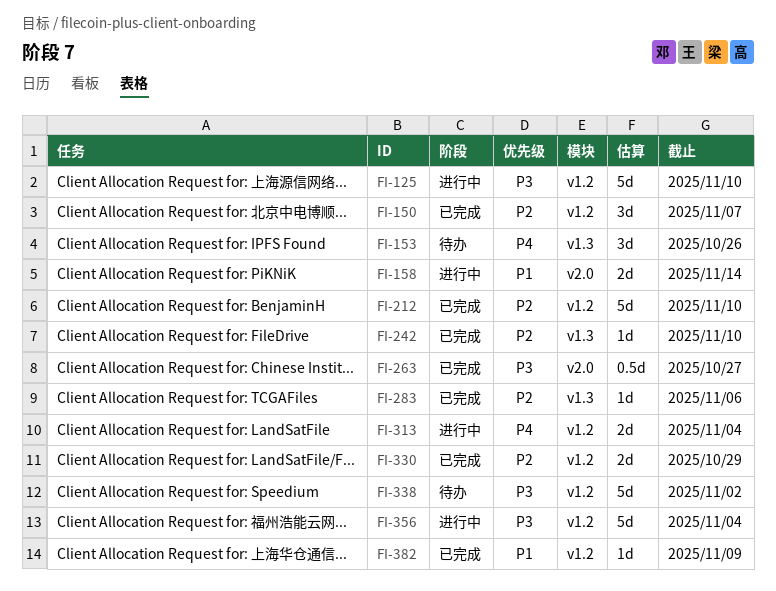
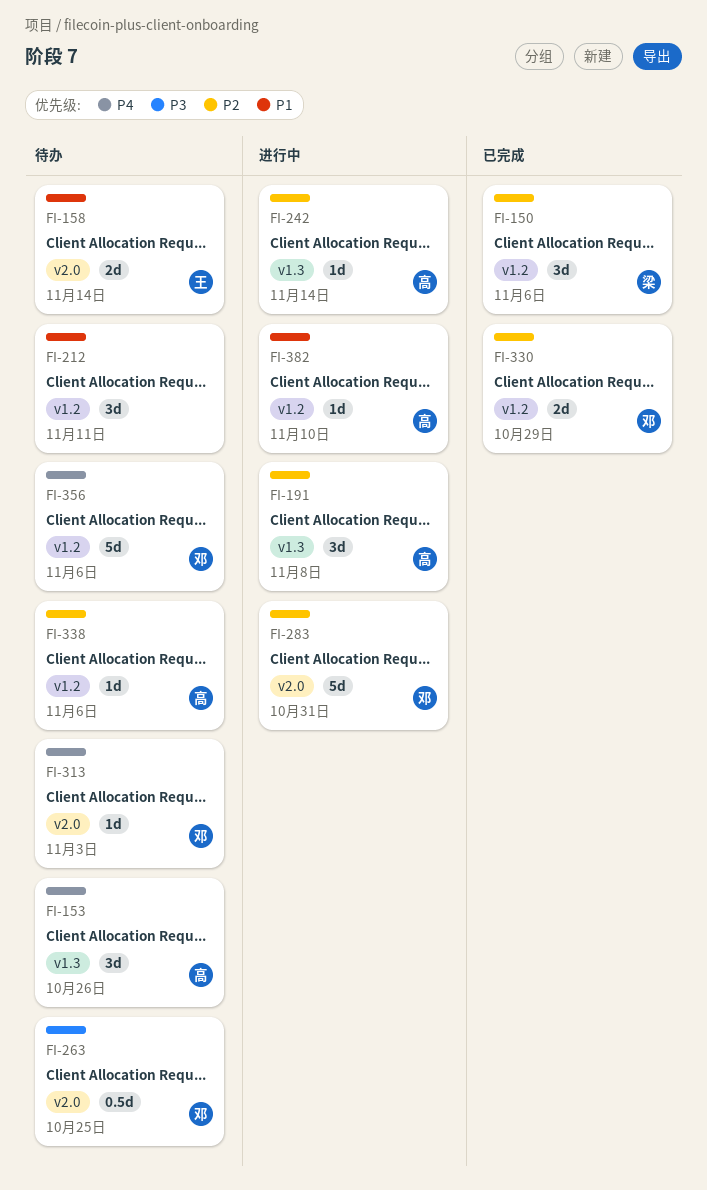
FI-125: present -> none
FI-150, due: Nov 7 -> Nov 6
FI-158, status: 进行中 -> 待办
FI-191: none -> present
FI-212, status: 已完成 -> 待办
FI-212, priority: P2 -> P1
FI-212, estimate: 5d -> 3d
FI-212, due: Nov 10 -> Nov 11
FI-242, status: 已完成 -> 进行中
FI-242, due: Nov 10 -> Nov 14
FI-263, status: 已完成 -> 待办
FI-263, due: Oct 27 -> Oct 25
FI-283, status: 已完成 -> 进行中
FI-283, label: v1.3 -> v2.0
FI-283, estimate: 1d -> 5d
FI-283, due: Nov 6 -> Oct 31
FI-313, status: 进行中 -> 待办
FI-313, label: v1.2 -> v2.0
FI-313, estimate: 2d -> 1d
FI-313, due: Nov 4 -> Nov 3
FI-338, priority: P3 -> P2
FI-338, estimate: 5d -> 1d
FI-338, due: Nov 2 -> Nov 6
FI-356, status: 进行中 -> 待办
FI-356, priority: P3 -> P4
FI-356, due: Nov 4 -> Nov 6
FI-382, status: 已完成 -> 进行中
FI-382, due: Nov 9 -> Nov 10

